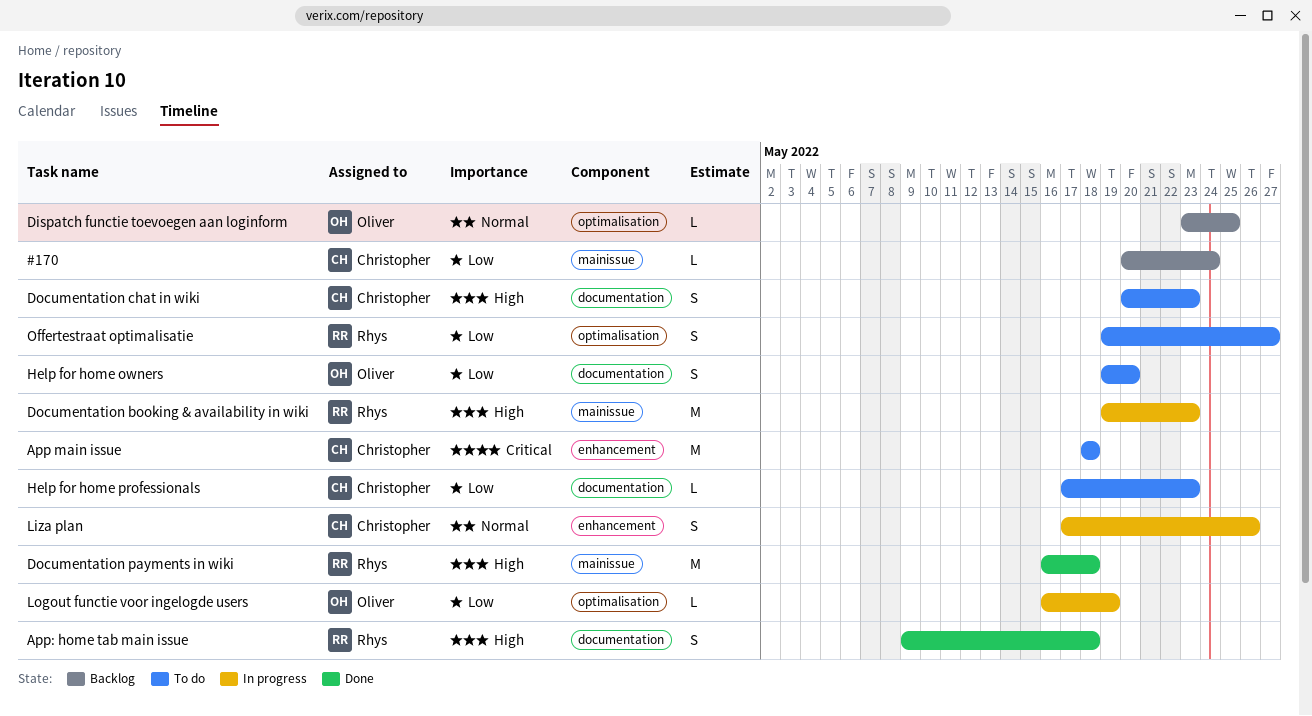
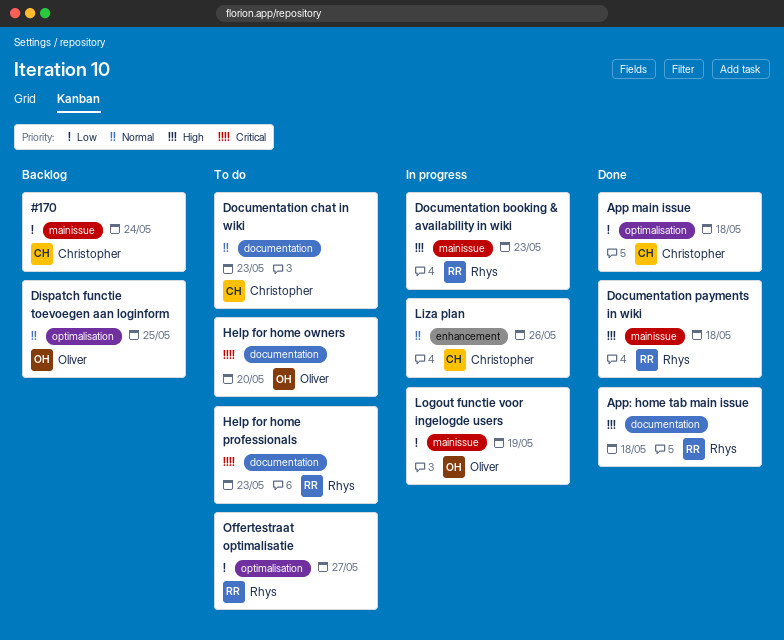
App main issue, status: To do -> Done
App main issue, priority: Critical -> Low
App main issue, label: enhancement -> optimalisation
Documentation chat in wiki, priority: High -> Normal
Help for home owners, priority: Low -> Critical
Help for home professionals, owner: Christopher -> Rhys
Help for home professionals, priority: Low -> Critical
Logout functie voor ingelogde users, label: optimalisation -> mainissue

